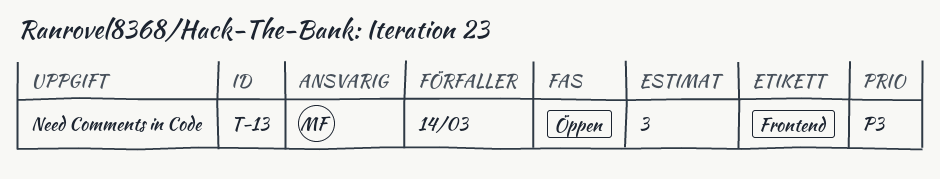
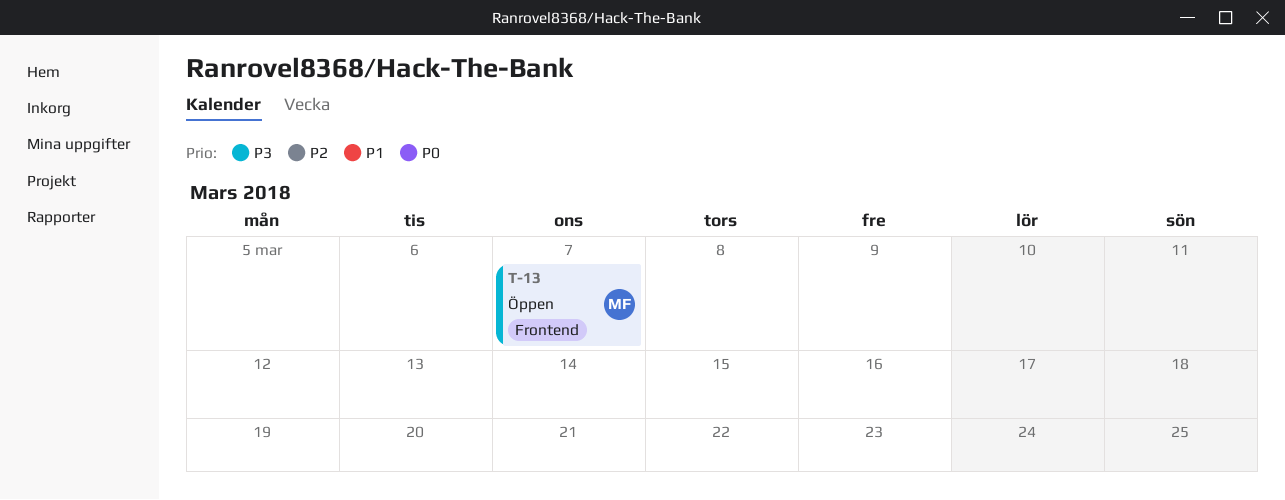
T-13, due: Mar 14 -> Mar 7

